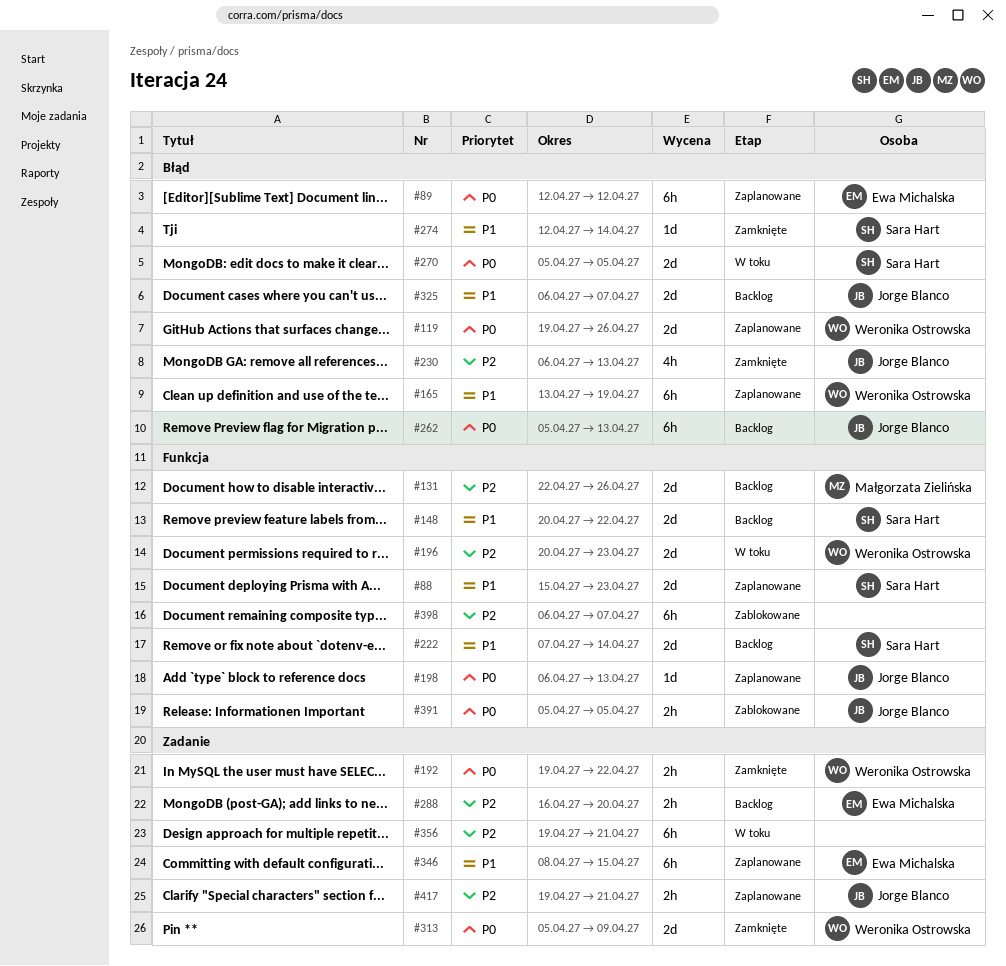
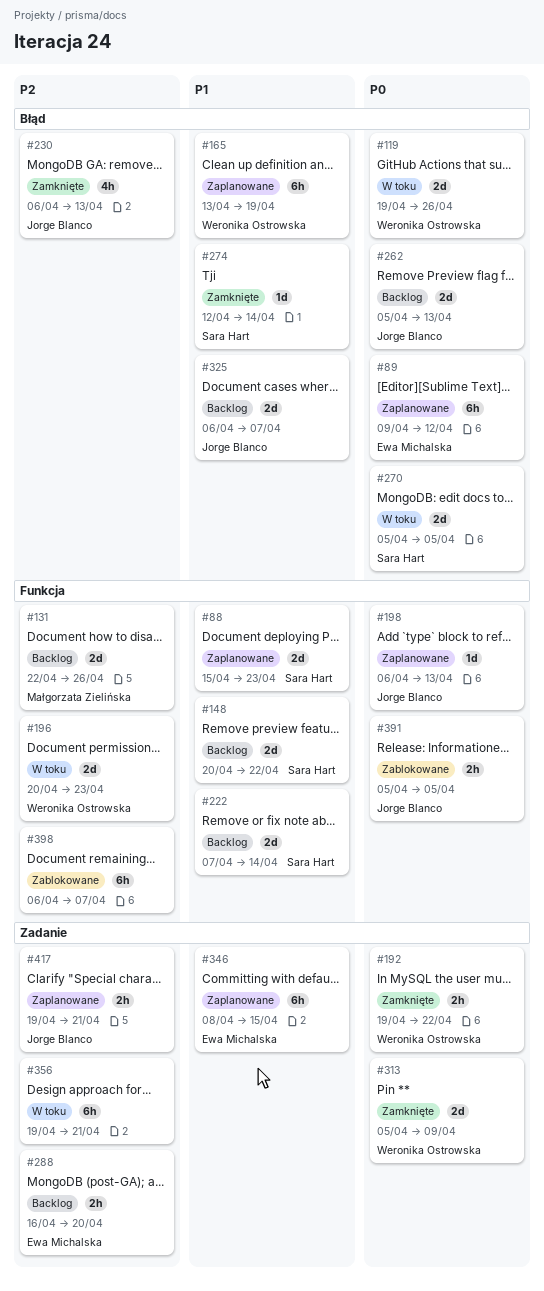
#89, start: Apr 12 -> Apr 9
#119, status: Zaplanowane -> W toku
#262, estimate: 6h -> 2d

